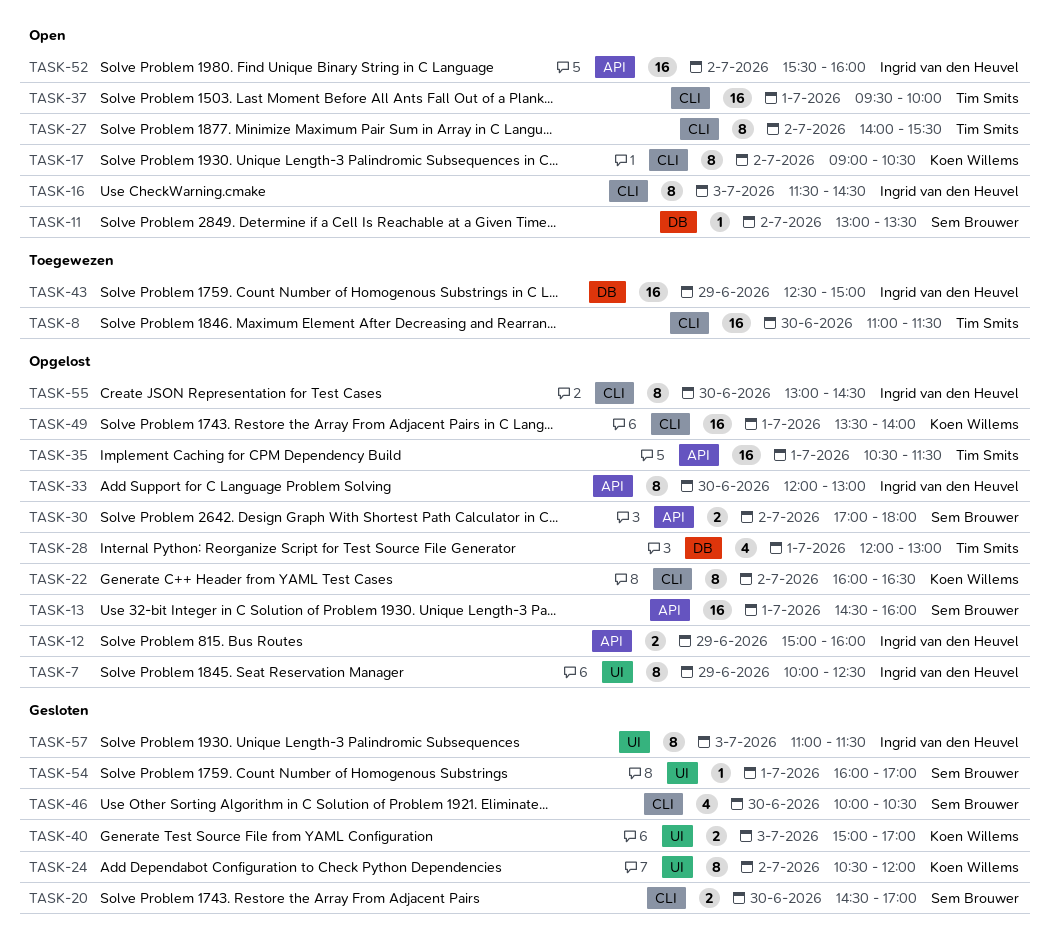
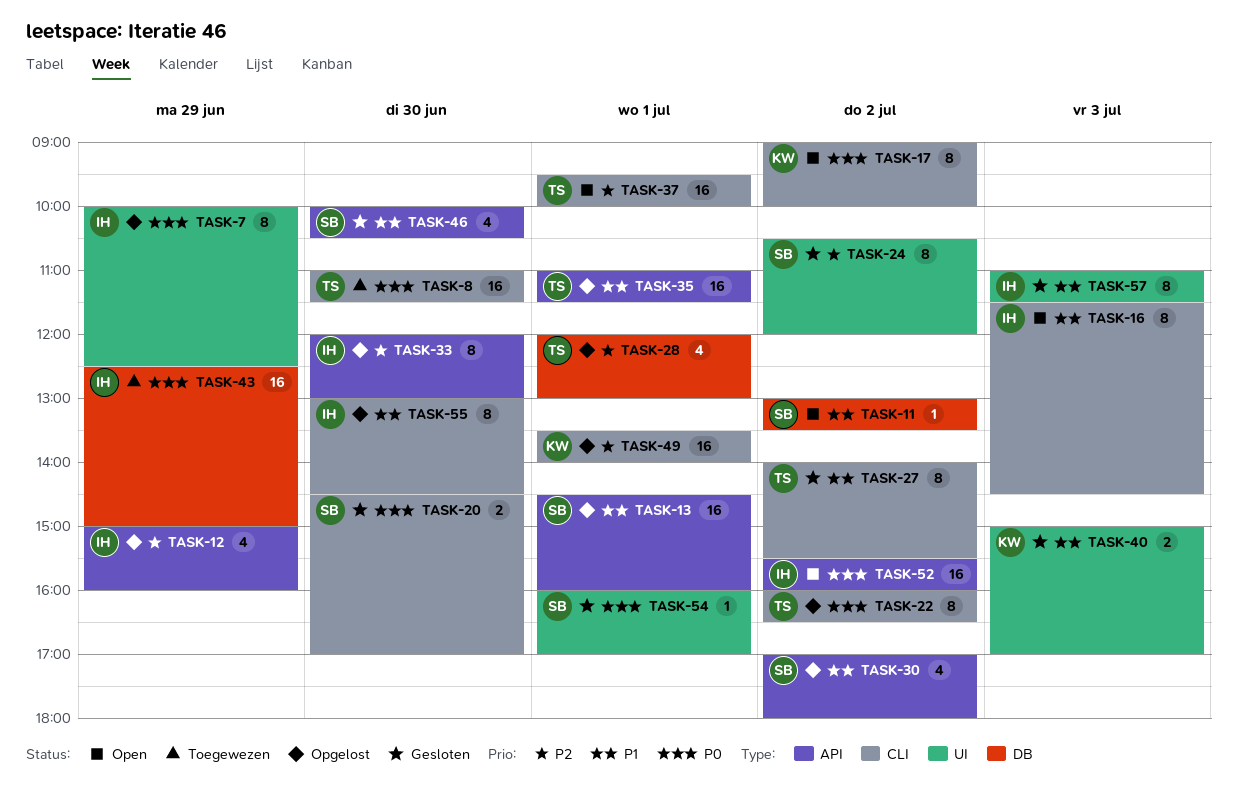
TASK-12, estimate: 2 -> 4
TASK-17, ends: 10:30 -> 10:00
TASK-22, owner: Koen Willems -> Tim Smits
TASK-24, owner: Koen Willems -> Sem Brouwer
TASK-27, status: Open -> Gesloten
TASK-30, estimate: 2 -> 4
TASK-35, begins: 10:30 -> 11:00
TASK-46, label: CLI -> API

